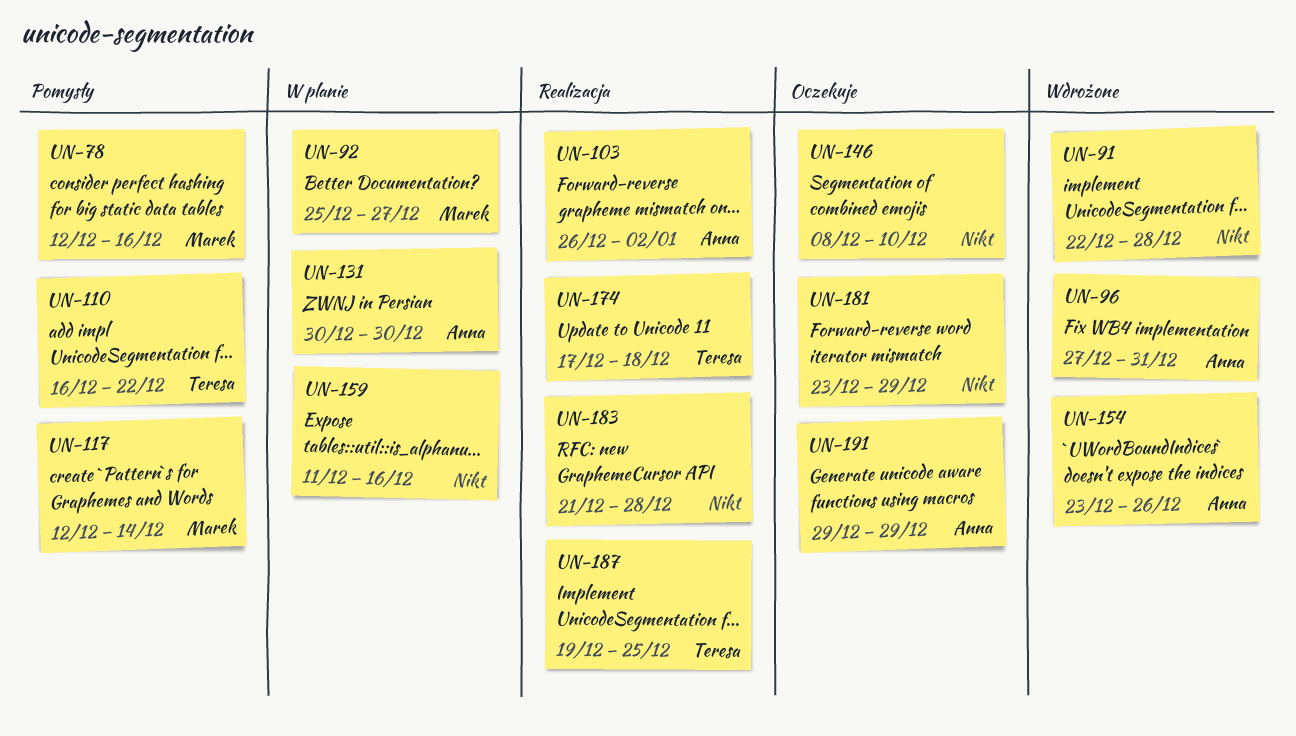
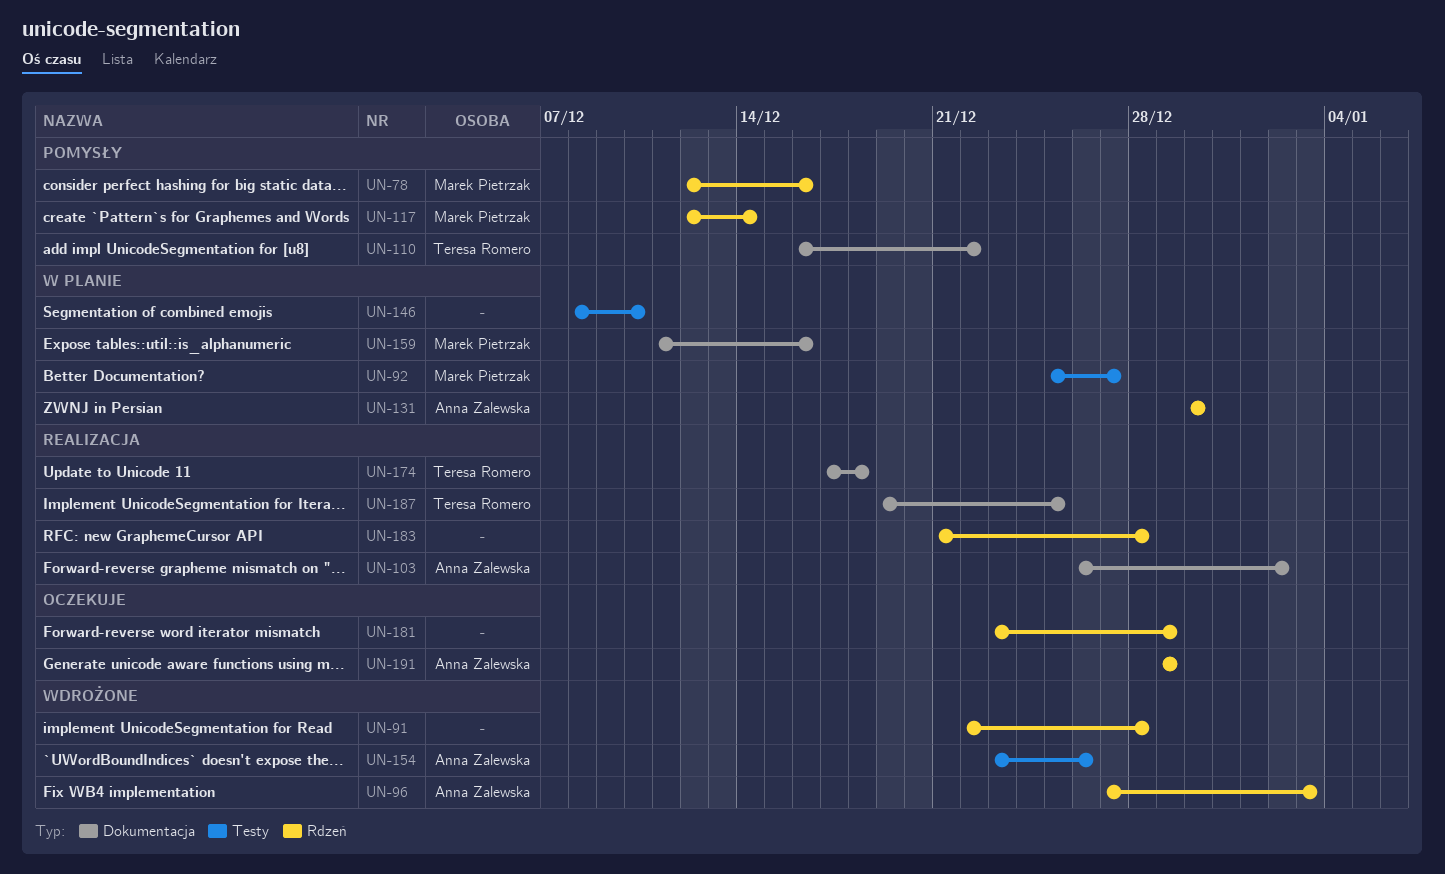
UN-96, due: Dec 31 -> Jan 3
UN-146, status: Oczekuje -> W planie
UN-159, owner: none -> Marek Pietrzak

